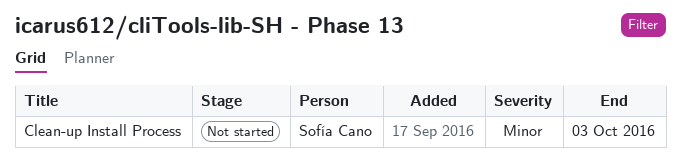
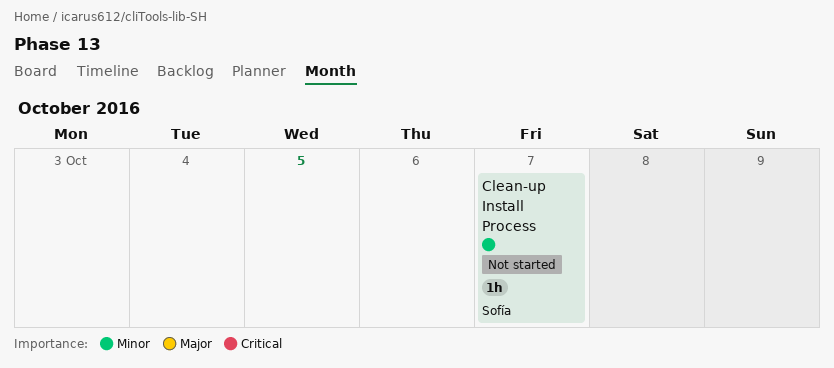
Clean-up Install Process, due: Oct 3 -> Oct 7

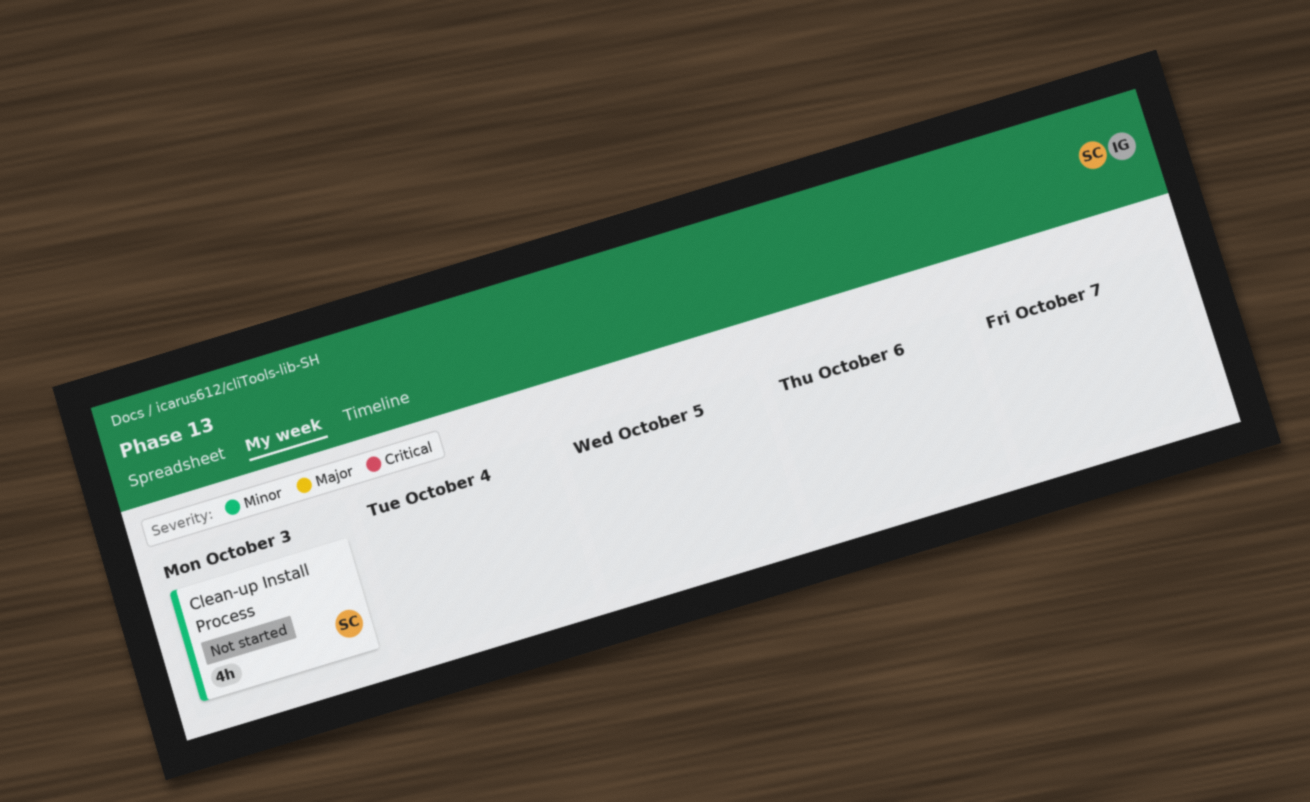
Clean-up Install Process, estimate: 1h -> 4h
Clean-up Install Process, due: Oct 7 -> Oct 3

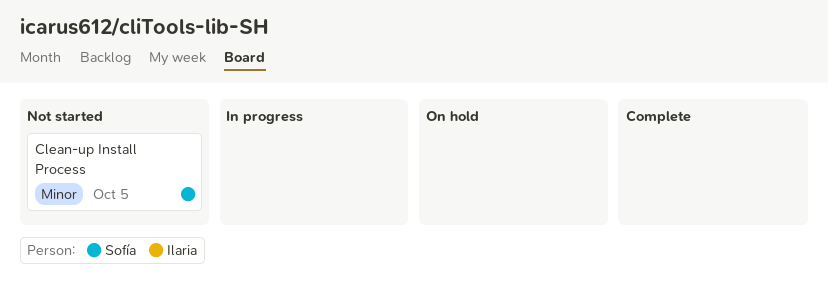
Clean-up Install Process, due: Oct 3 -> Oct 5

